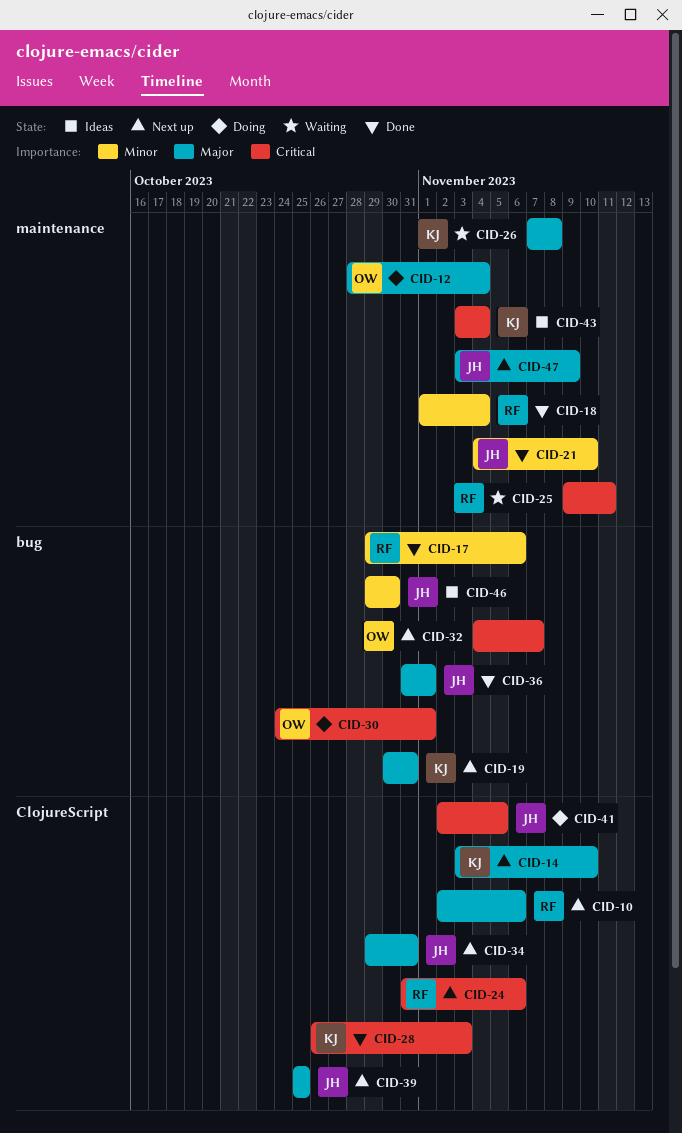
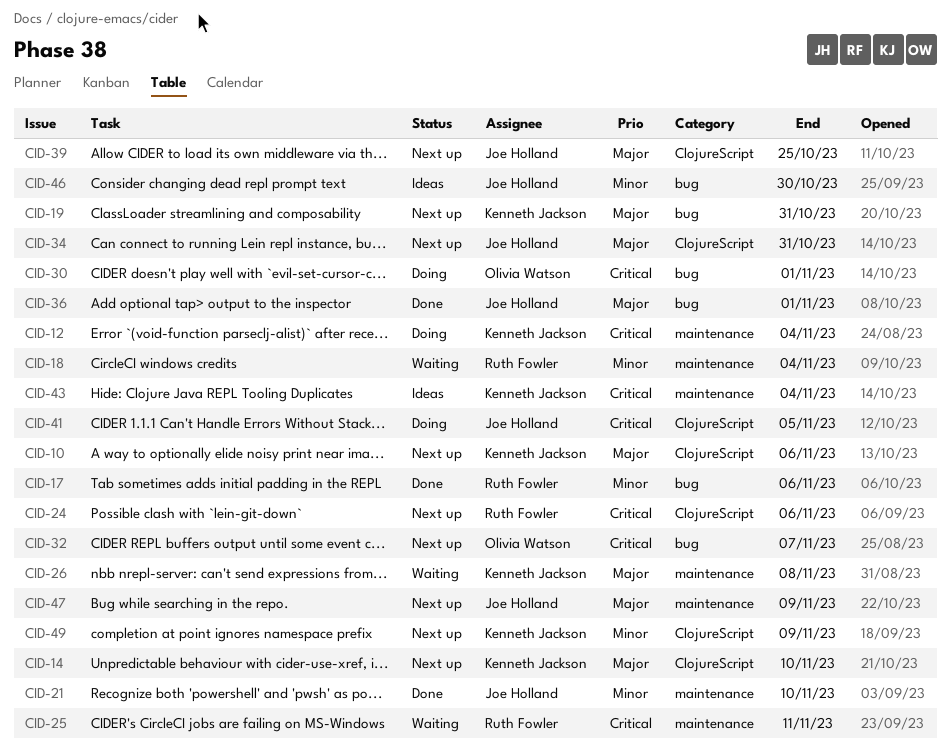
CID-10, owner: Ruth Fowler -> Kenneth Jackson
CID-12, owner: Olivia Watson -> Kenneth Jackson
CID-12, priority: Major -> Critical
CID-18, status: Done -> Waiting
CID-28: present -> none
CID-49: none -> present

